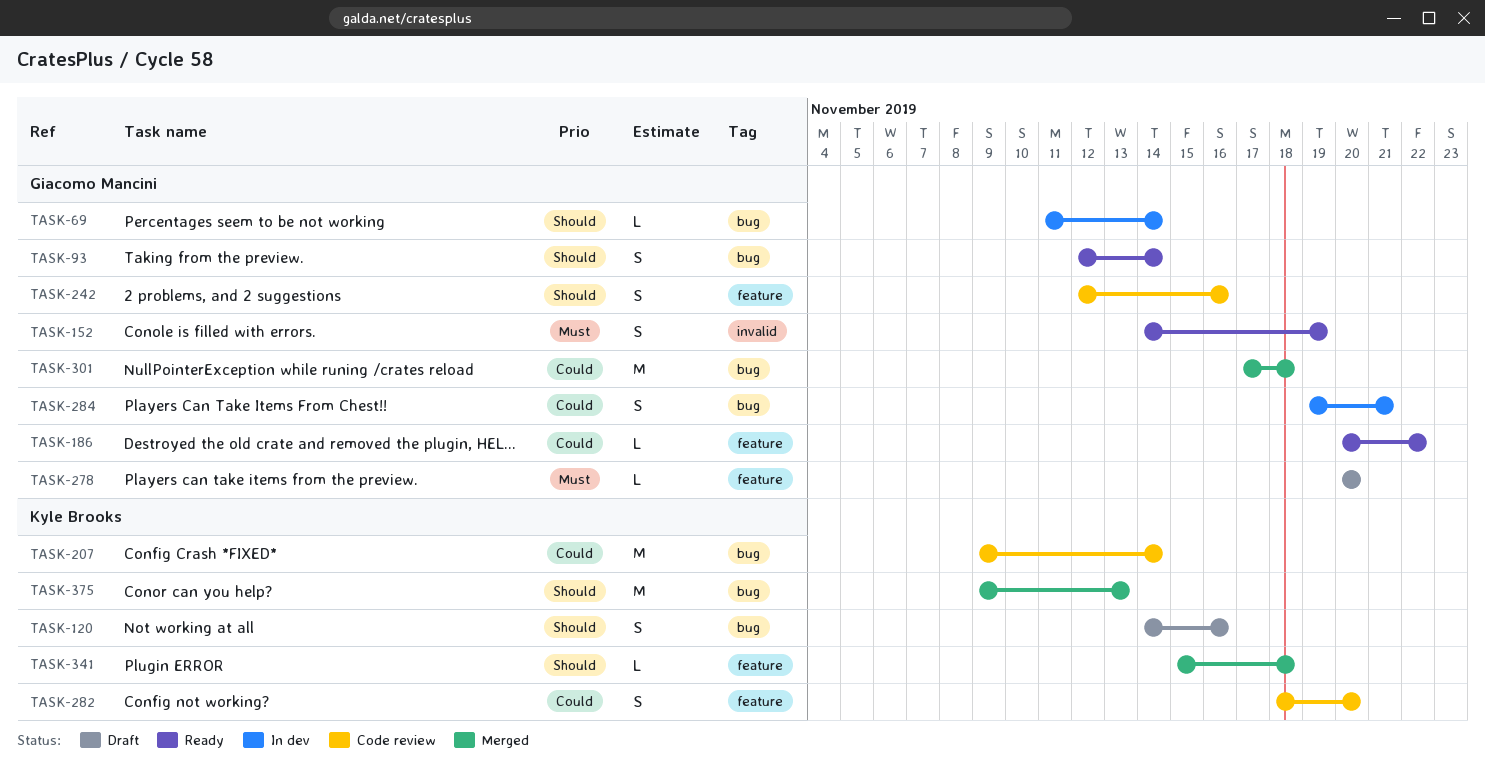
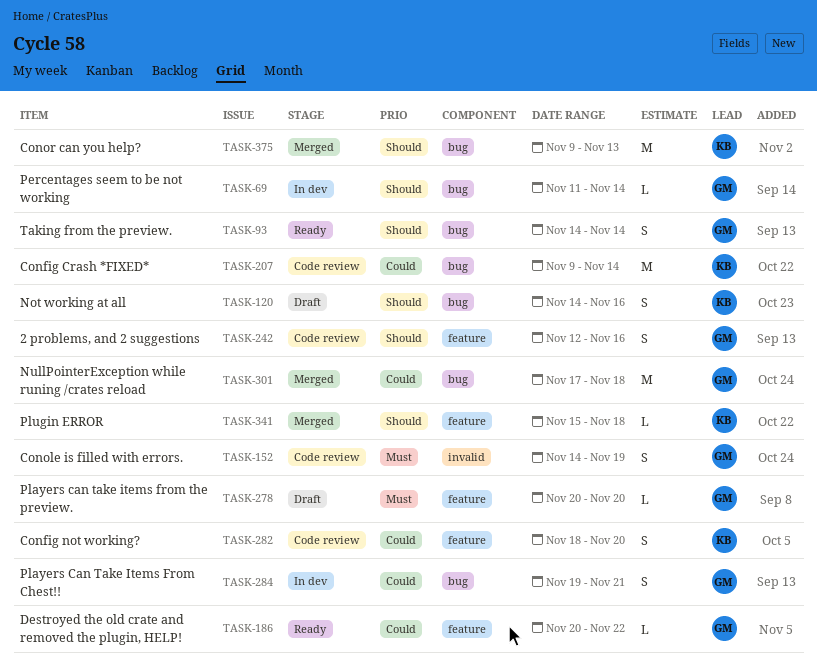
TASK-93, start: Nov 12 -> Nov 14
TASK-152, status: Ready -> Code review

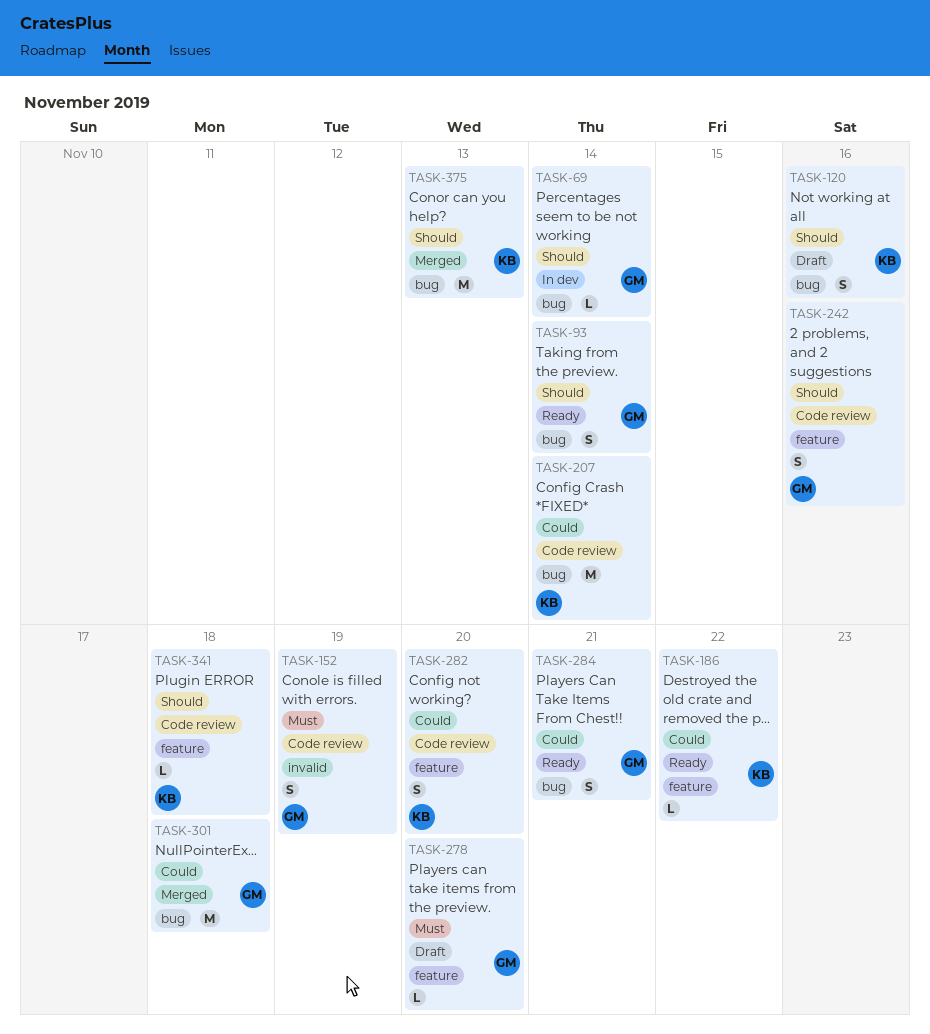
TASK-186, owner: GM -> KB
TASK-284, status: In dev -> Ready
TASK-341, status: Merged -> Code review

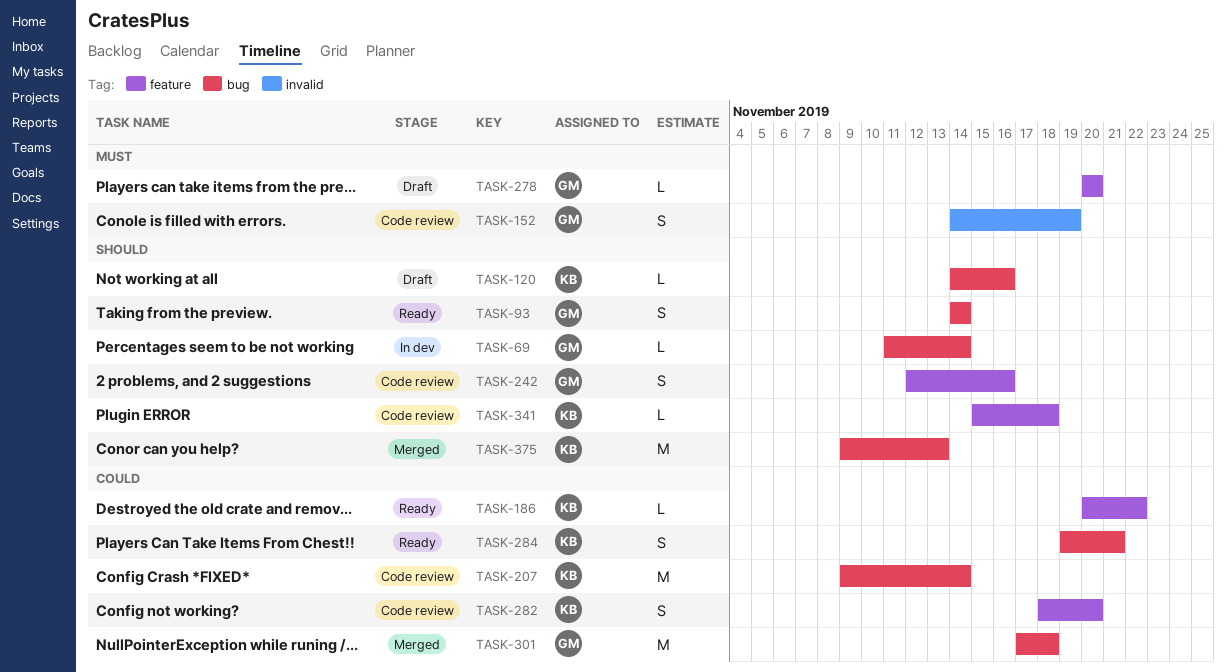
TASK-120, estimate: S -> L
TASK-284, owner: GM -> KB

